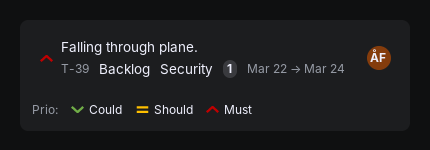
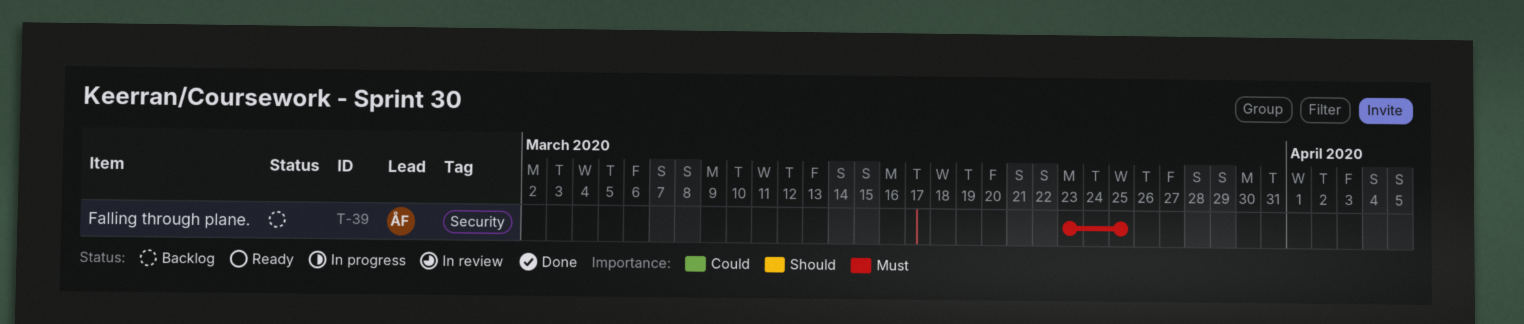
T-39, start: Mar 22 -> Mar 23
T-39, due: Mar 24 -> Mar 25

